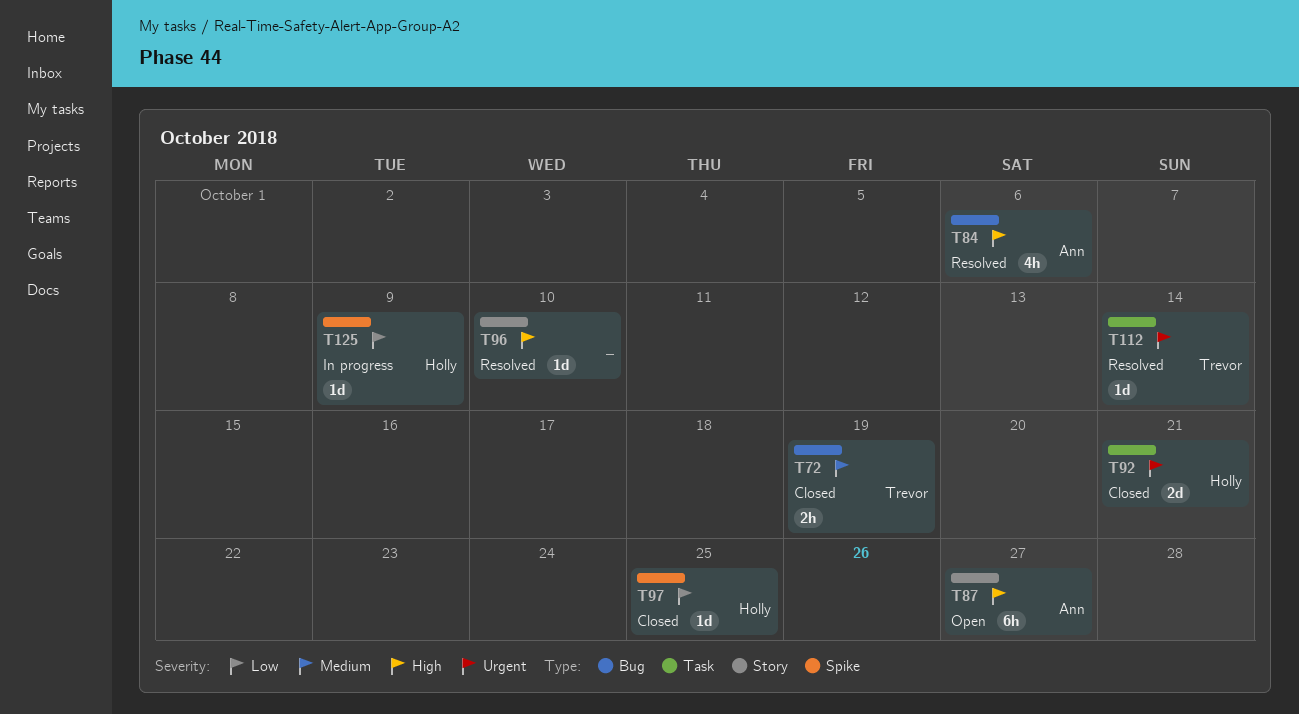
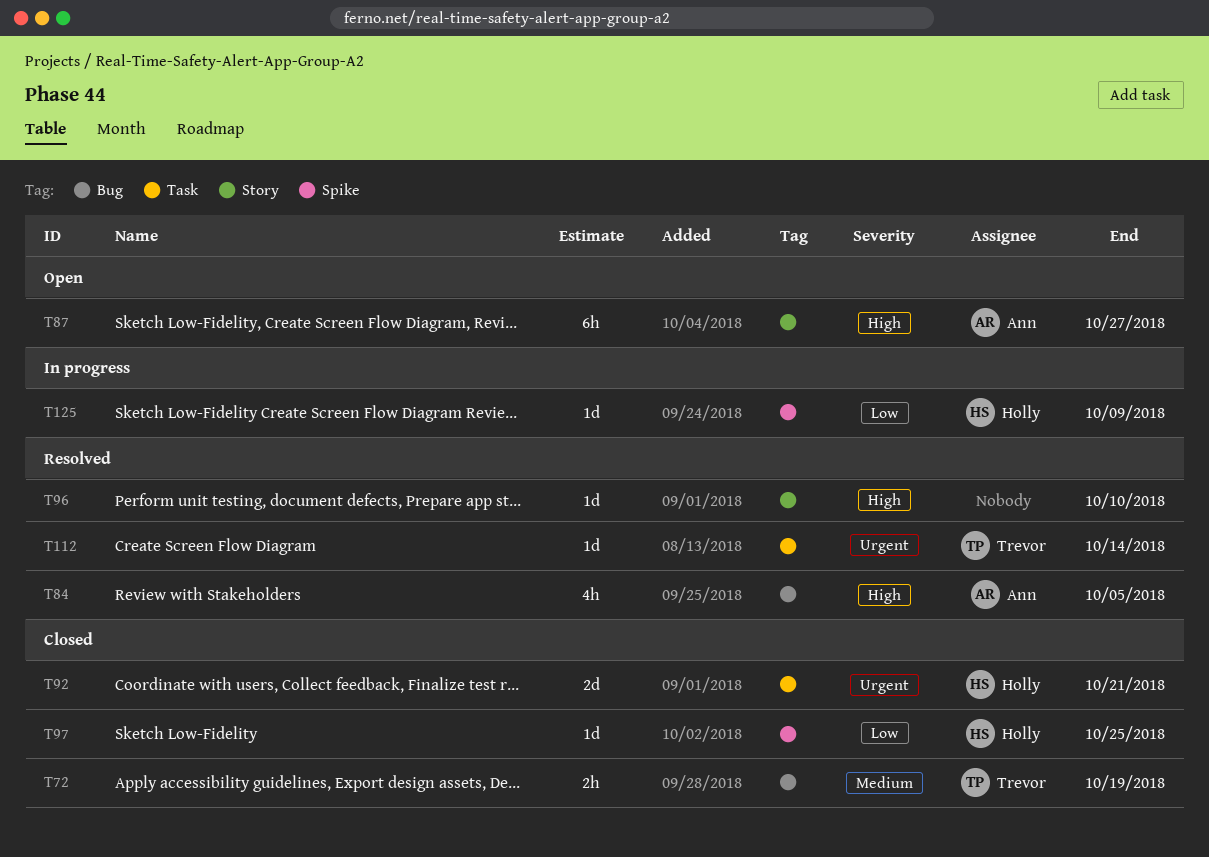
T84, due: Oct 6 -> Oct 5

